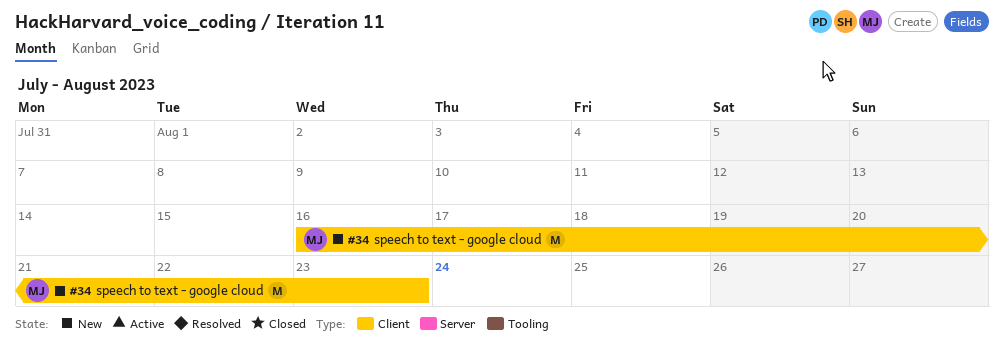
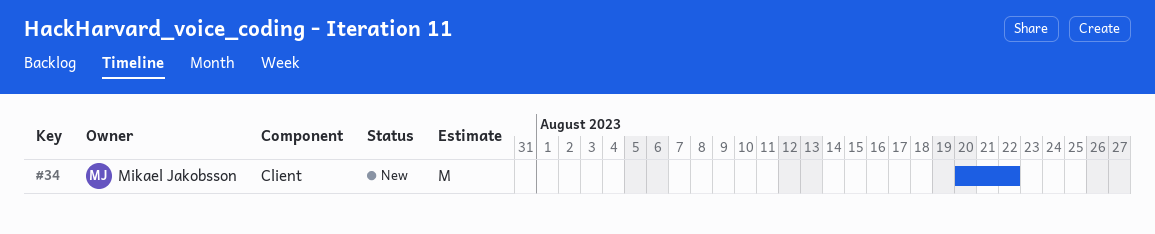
#34, start: Aug 16 -> Aug 20
#34, due: Aug 23 -> Aug 22

